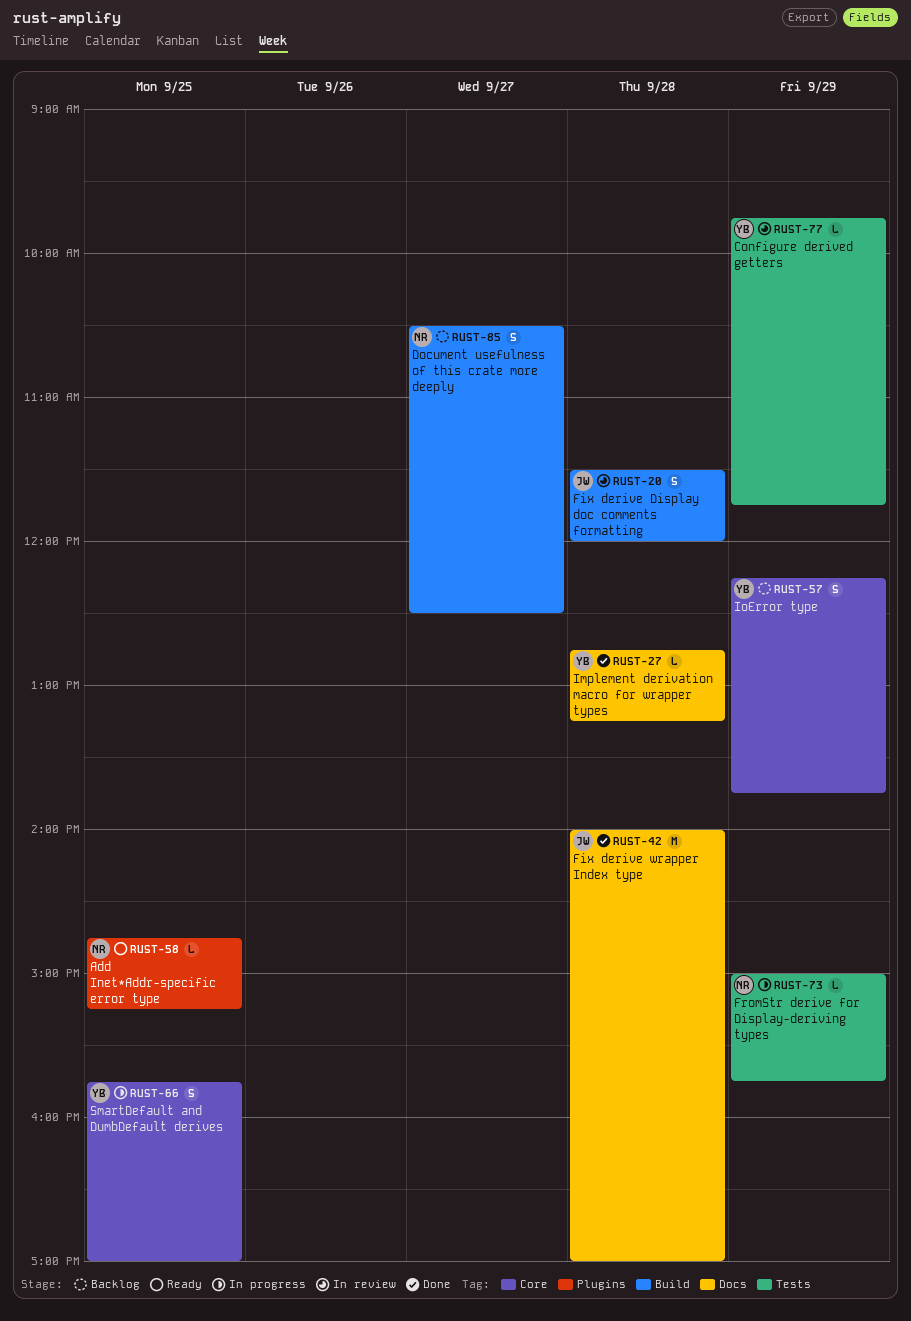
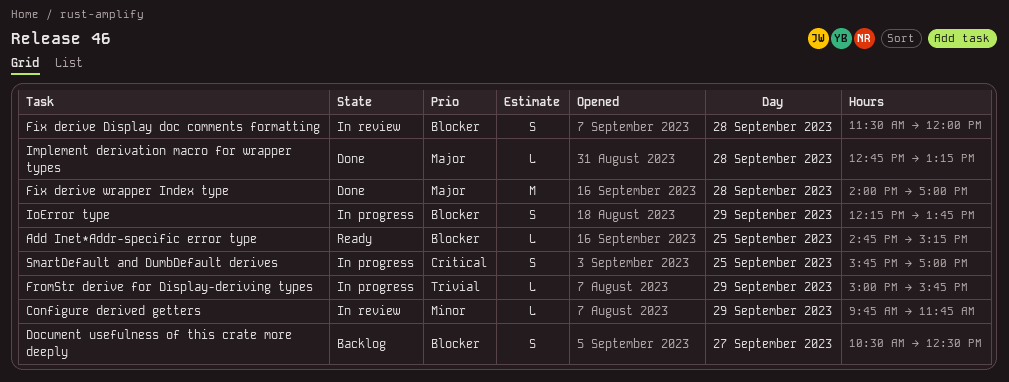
IoError type, status: Backlog -> In progress

